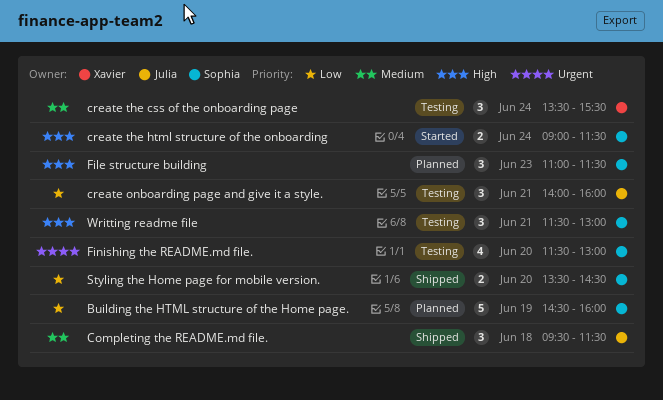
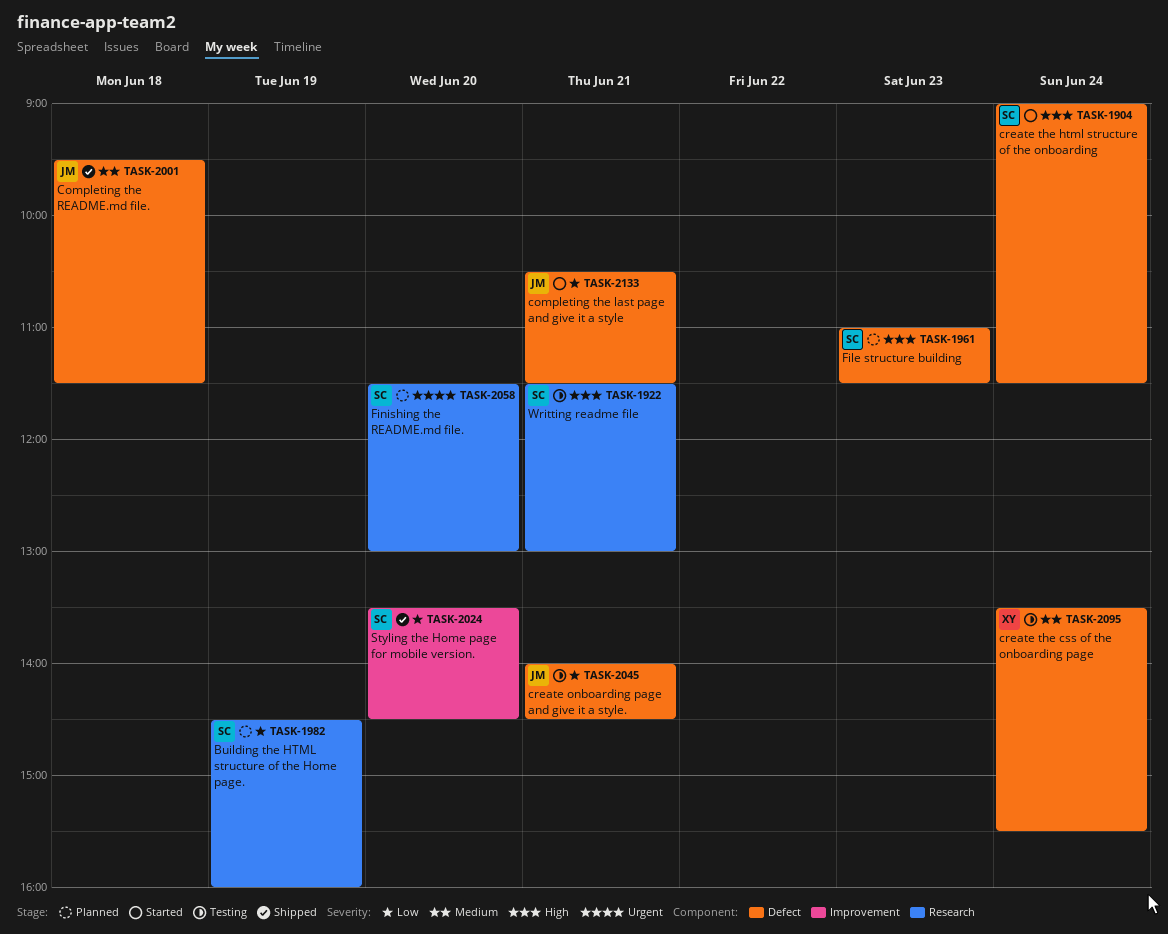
completing the last page and give it a style: none -> present
create onboarding page and give it a style., ends: 16:00 -> 14:30
Finishing the README.md file., status: Testing -> Planned

